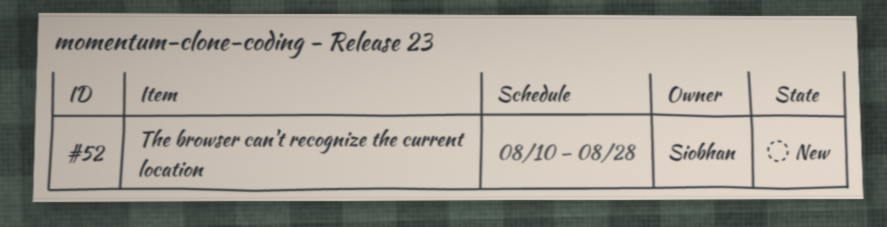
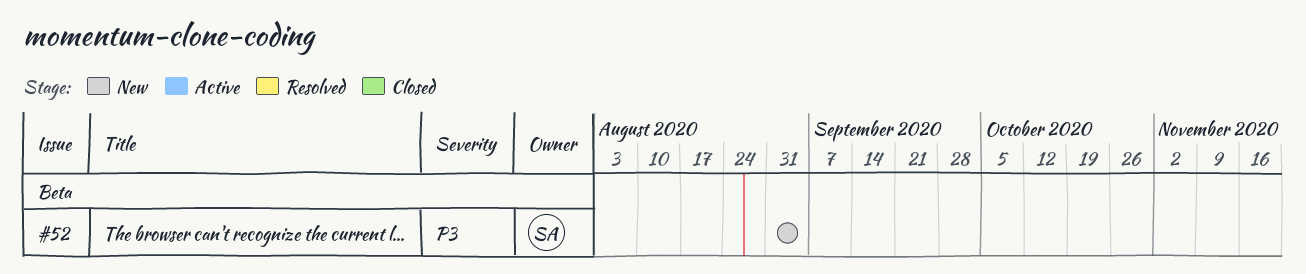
#52, start: Aug 10 -> Aug 31
#52, due: Aug 28 -> Sep 4

